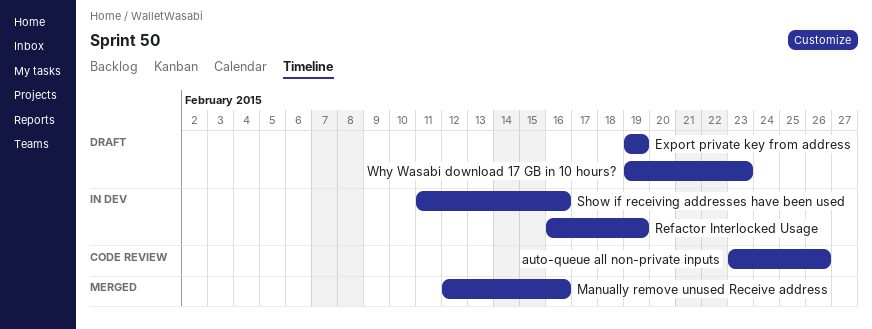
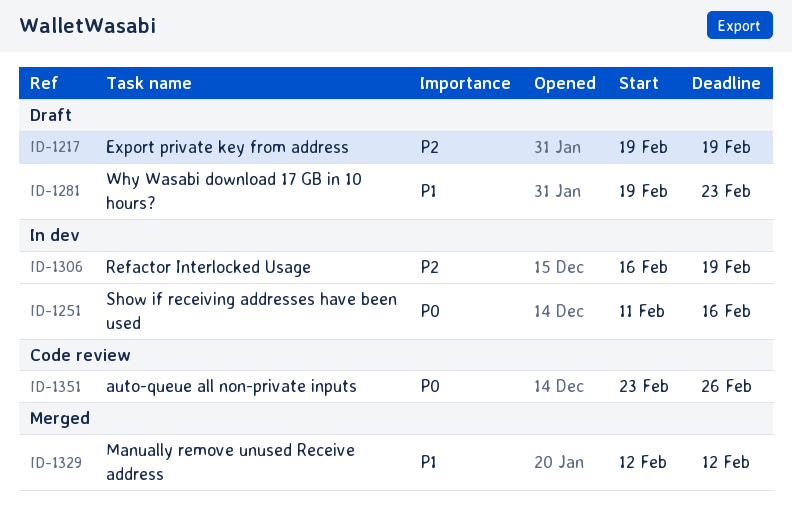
Manually remove unused Receive address, due: Feb 16 -> Feb 12

